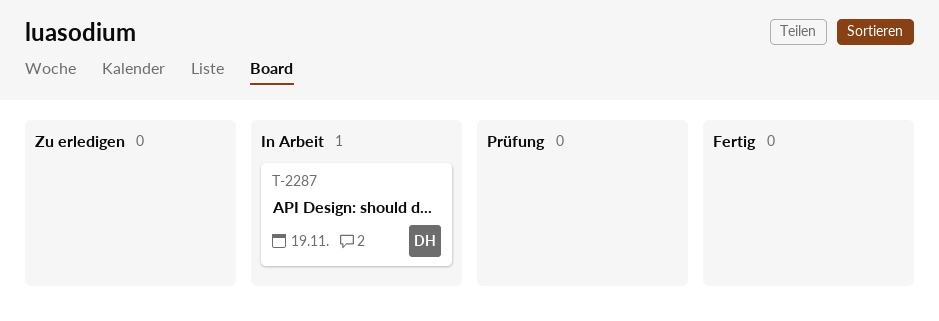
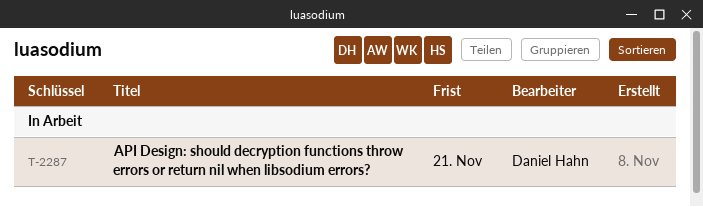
T-2287, due: Nov 19 -> Nov 21

